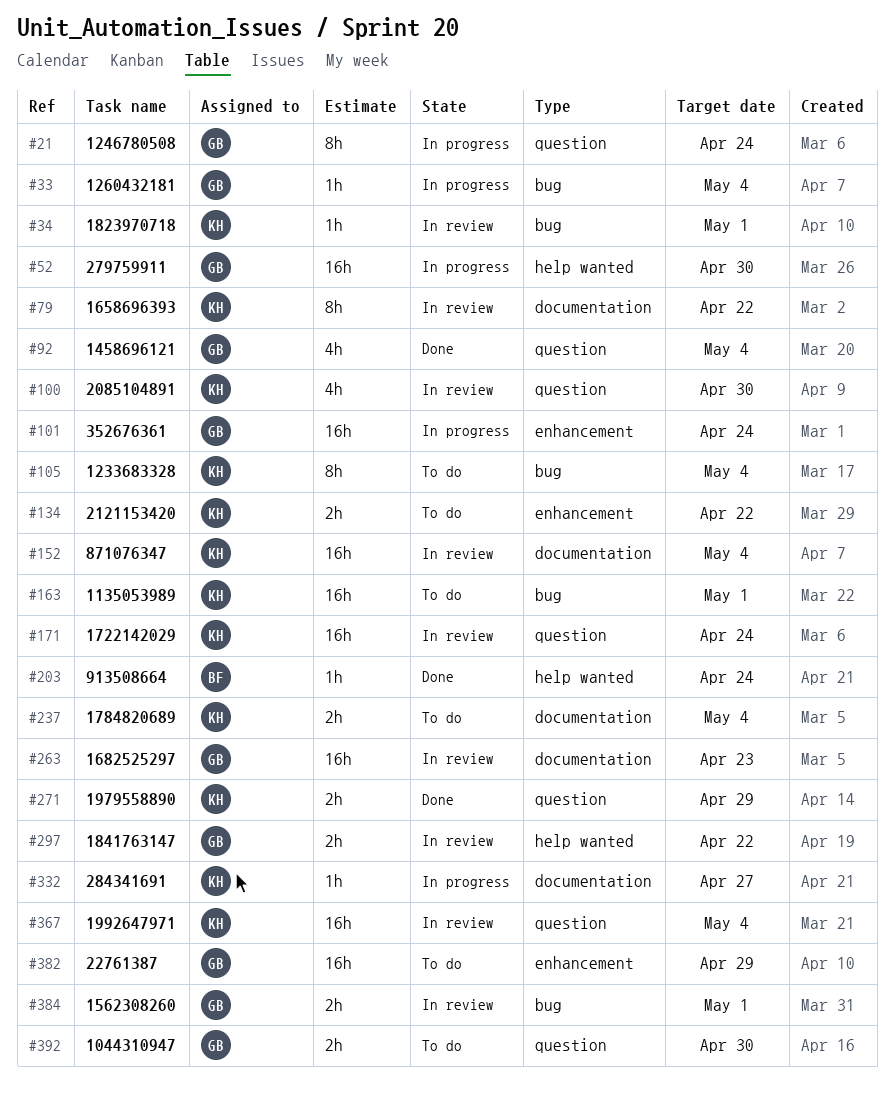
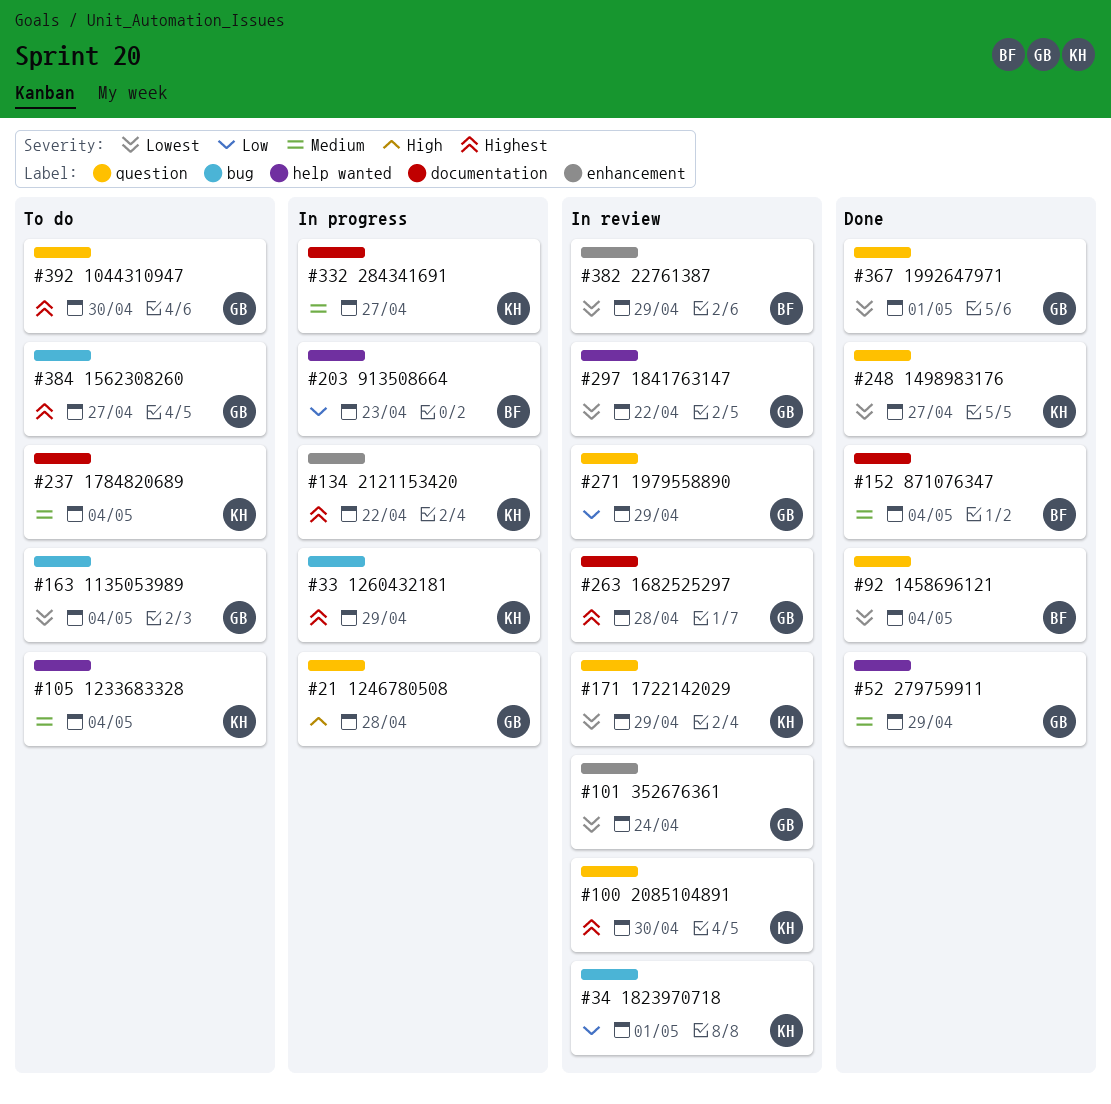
#21, due: Apr 24 -> Apr 28
#33, owner: GB -> KH
#33, due: May 4 -> Apr 29
#52, status: In progress -> Done
#52, due: Apr 30 -> Apr 29
#79: present -> none
#92, owner: GB -> BF
#101, status: In progress -> In review
#105, label: bug -> help wanted
#134, status: To do -> In progress
#152, status: In review -> Done
#152, owner: KH -> BF
#163, owner: KH -> GB
#163, due: May 1 -> May 4
#171, due: Apr 24 -> Apr 29
#203, status: Done -> In progress
#203, due: Apr 24 -> Apr 23
#248: none -> present
#263, due: Apr 23 -> Apr 28
#271, status: Done -> In review
#271, owner: KH -> GB
#367, status: In review -> Done
#367, owner: KH -> GB
#367, due: May 4 -> May 1
#382, status: To do -> In review
#382, owner: GB -> BF
#384, status: In review -> To do
#384, due: May 1 -> Apr 27

